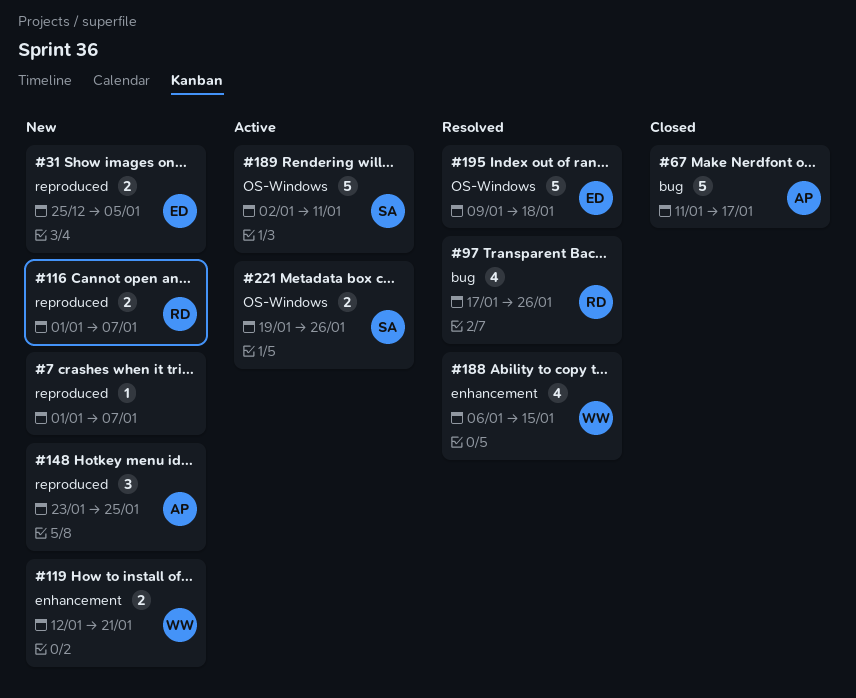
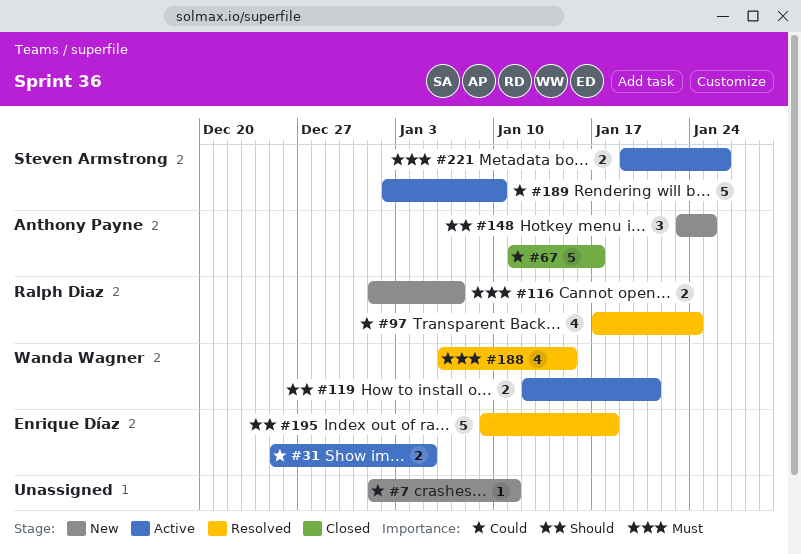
#7, due: Jan 7 -> Jan 11
#31, status: New -> Active
#97, due: Jan 26 -> Jan 24
#119, status: New -> Active
#189, due: Jan 11 -> Jan 10

